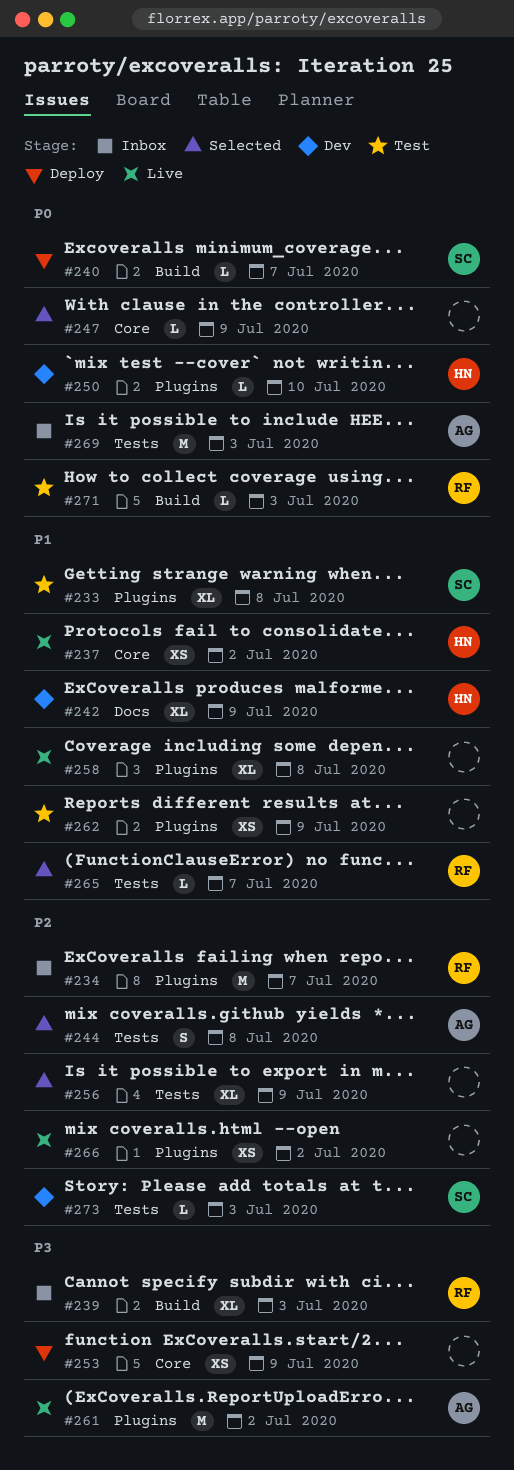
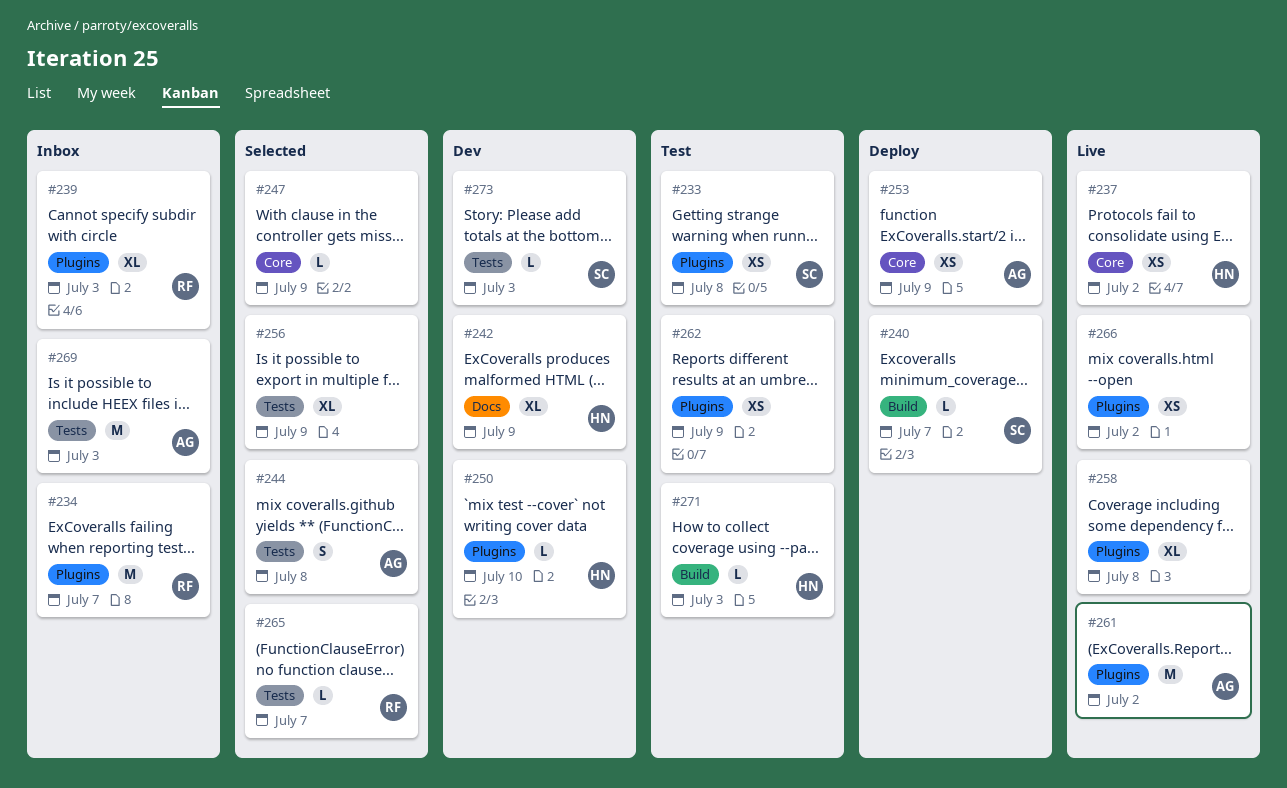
#233, estimate: XL -> XS
#239, label: Build -> Plugins
#253, owner: none -> AG
#271, owner: RF -> HN

